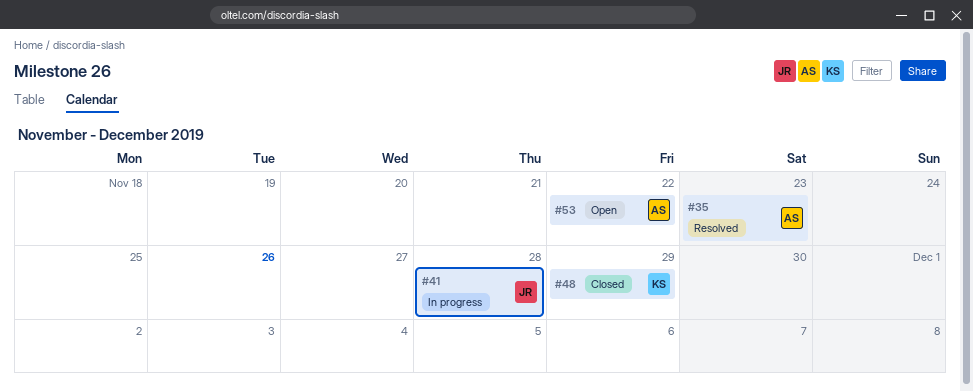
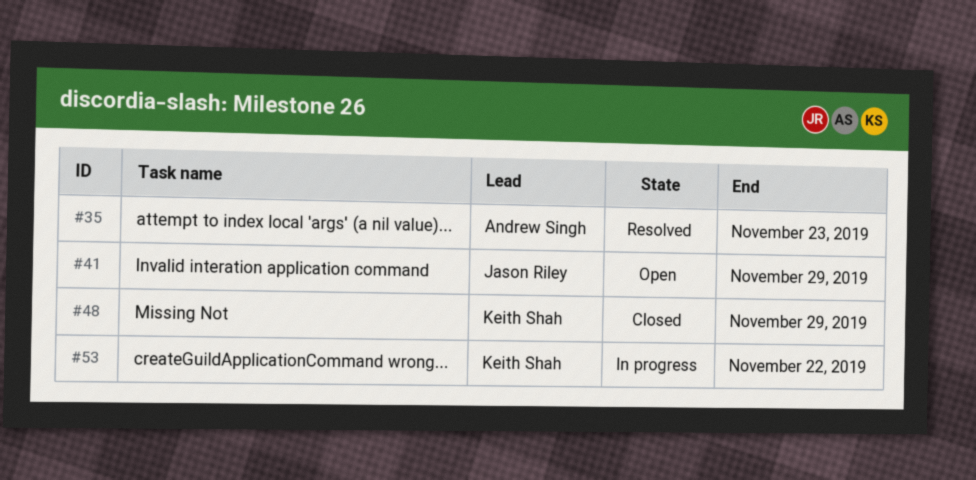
#41, status: In progress -> Open
#41, due: Nov 28 -> Nov 29
#53, status: Open -> In progress
#53, owner: Andrew Singh -> Keith Shah

